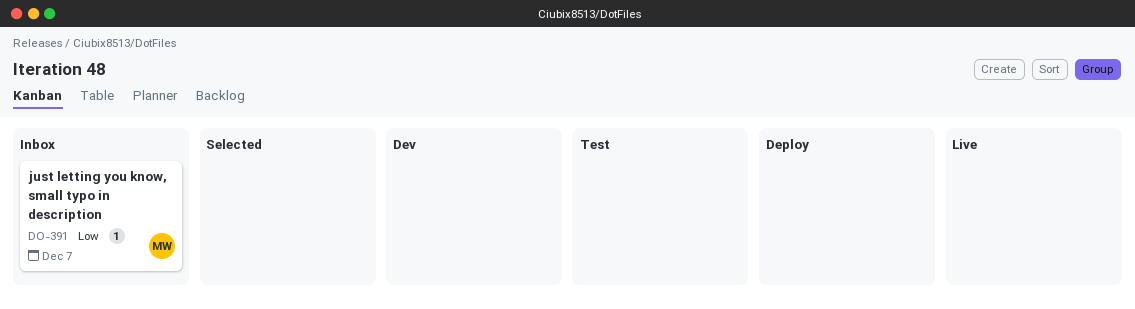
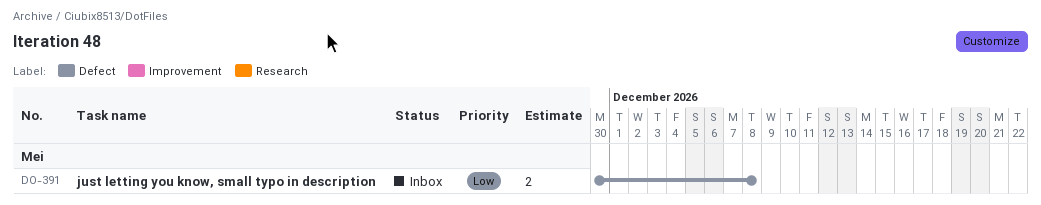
DO-391, estimate: 1 -> 2
DO-391, due: Dec 7 -> Dec 8

